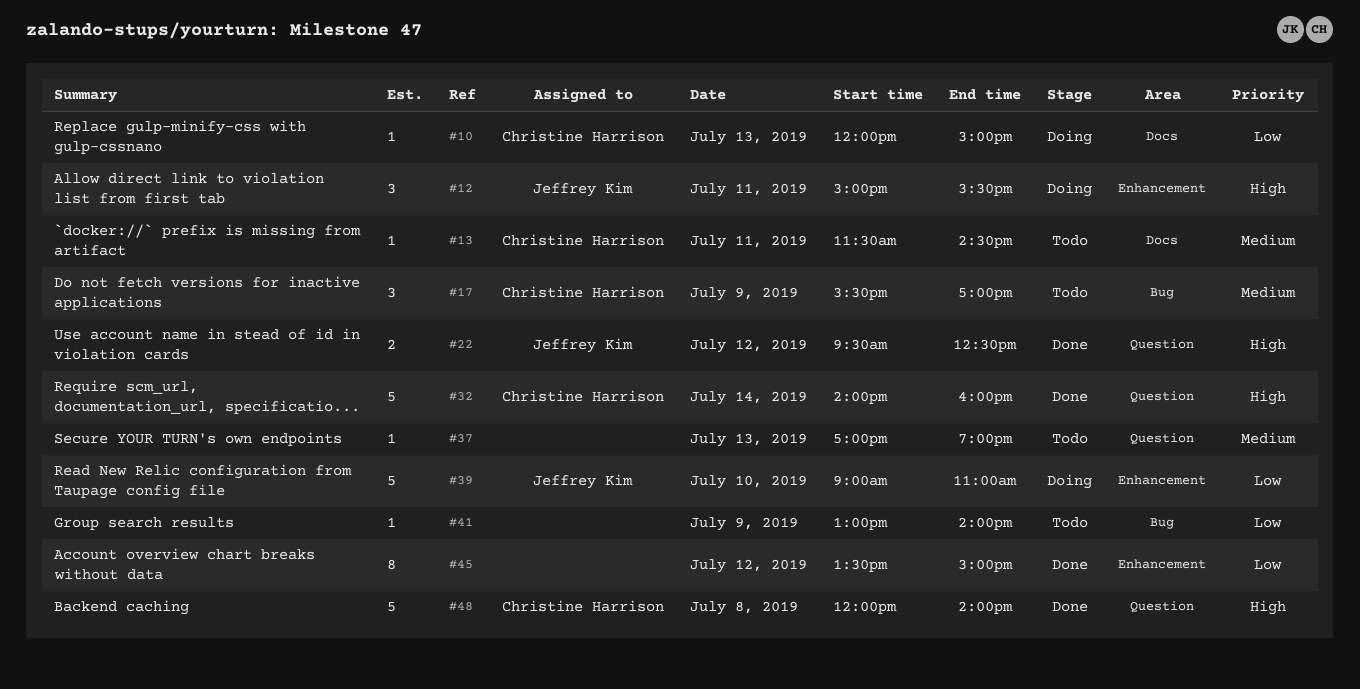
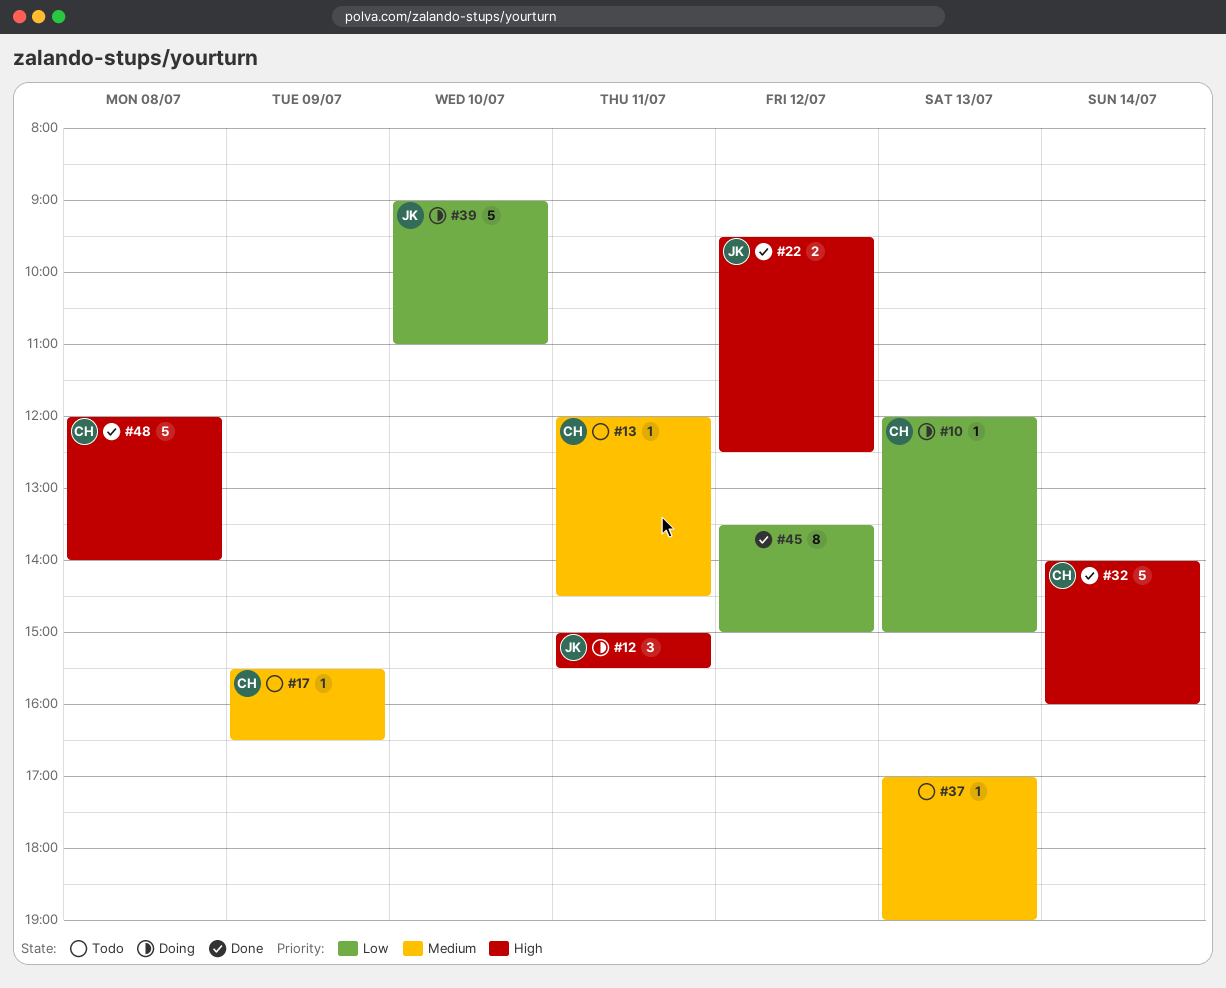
#13, begins: 11:30 -> 12:00
#17, estimate: 3 -> 1
#17, ends: 17:00 -> 16:30
#41: present -> none

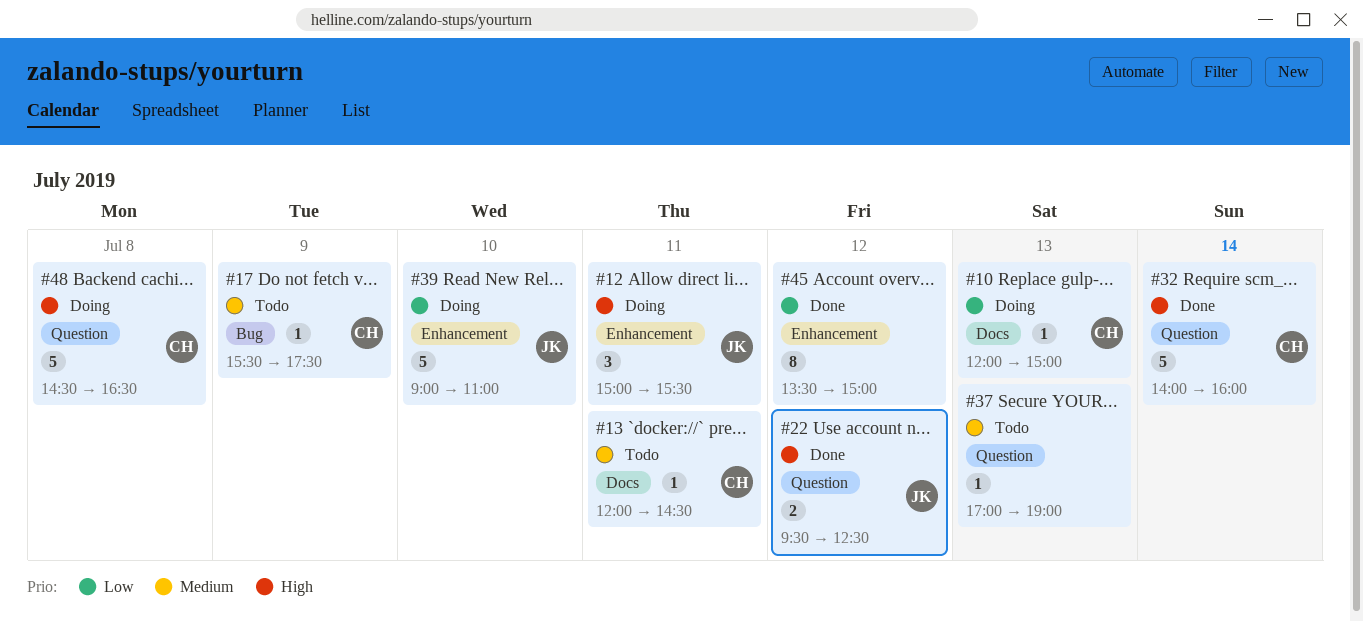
#17, ends: 16:30 -> 17:30
#48, status: Done -> Doing
#48, begins: 12:00 -> 14:30
#48, ends: 14:00 -> 16:30

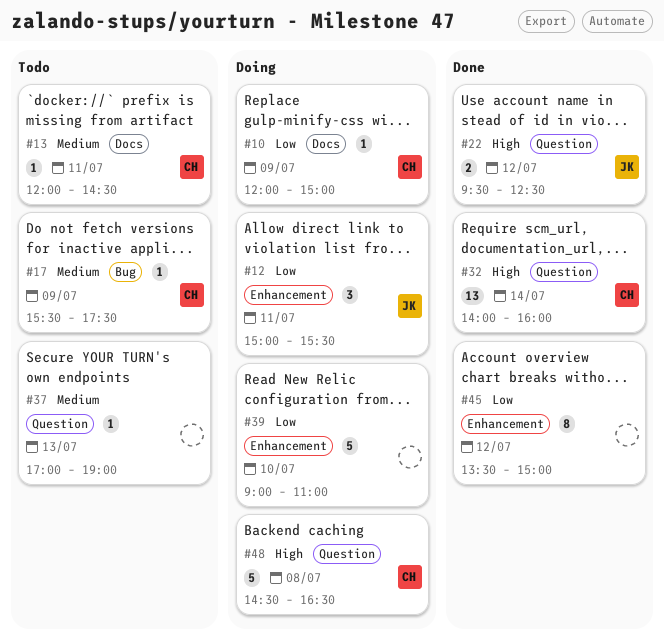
#10, day: Jul 13 -> Jul 9
#12, priority: High -> Low
#32, estimate: 5 -> 13
#39, owner: JK -> none

